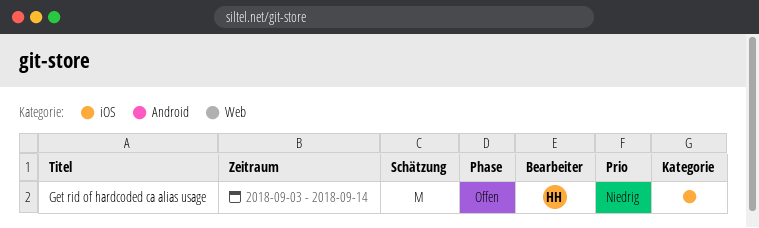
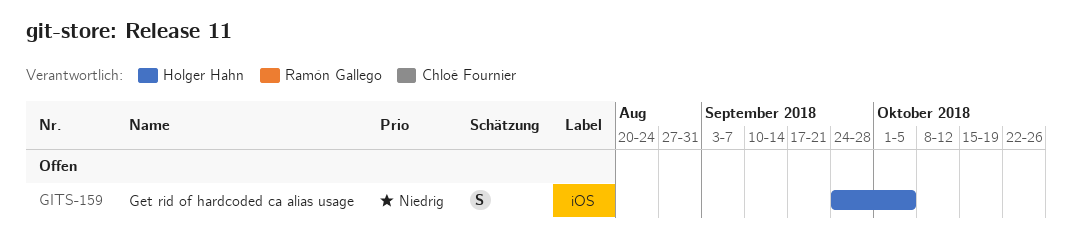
Get rid of hardcoded ca alias usage, estimate: M -> S
Get rid of hardcoded ca alias usage, start: Sep 3 -> Sep 24
Get rid of hardcoded ca alias usage, due: Sep 14 -> Oct 5

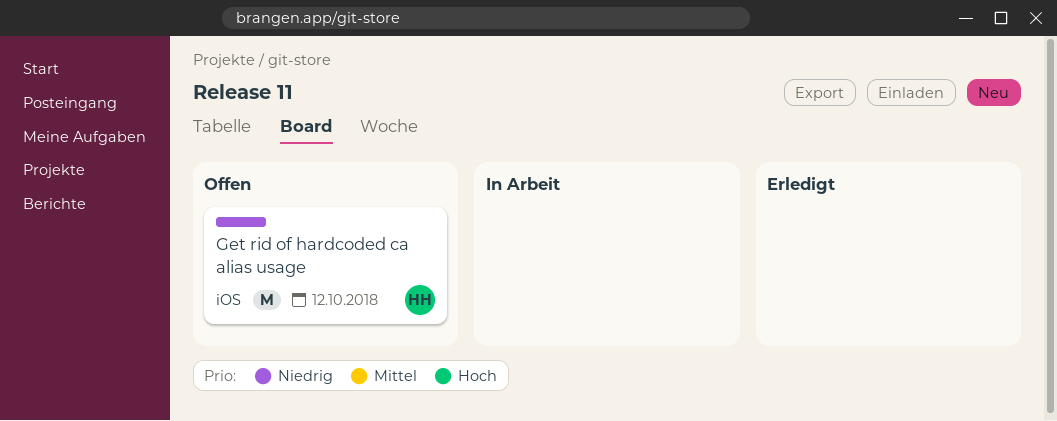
Get rid of hardcoded ca alias usage, estimate: S -> M
Get rid of hardcoded ca alias usage, due: Oct 5 -> Oct 12

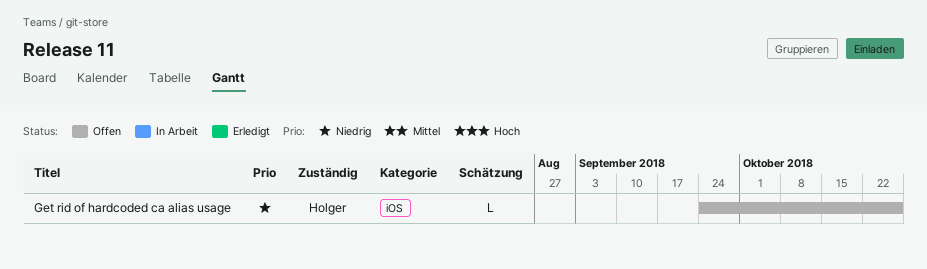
Get rid of hardcoded ca alias usage, estimate: M -> L
Get rid of hardcoded ca alias usage, due: Oct 12 -> Oct 26

